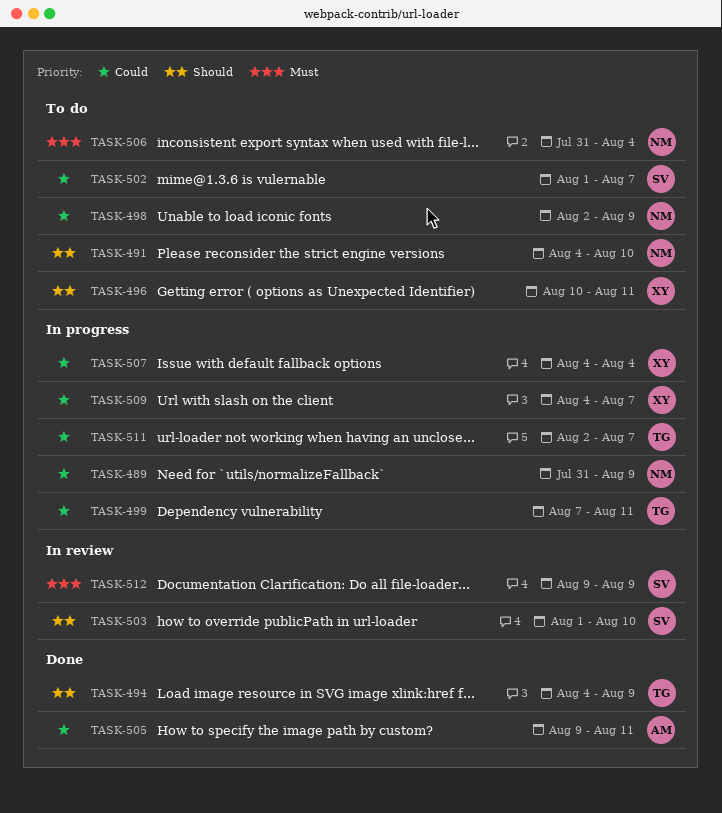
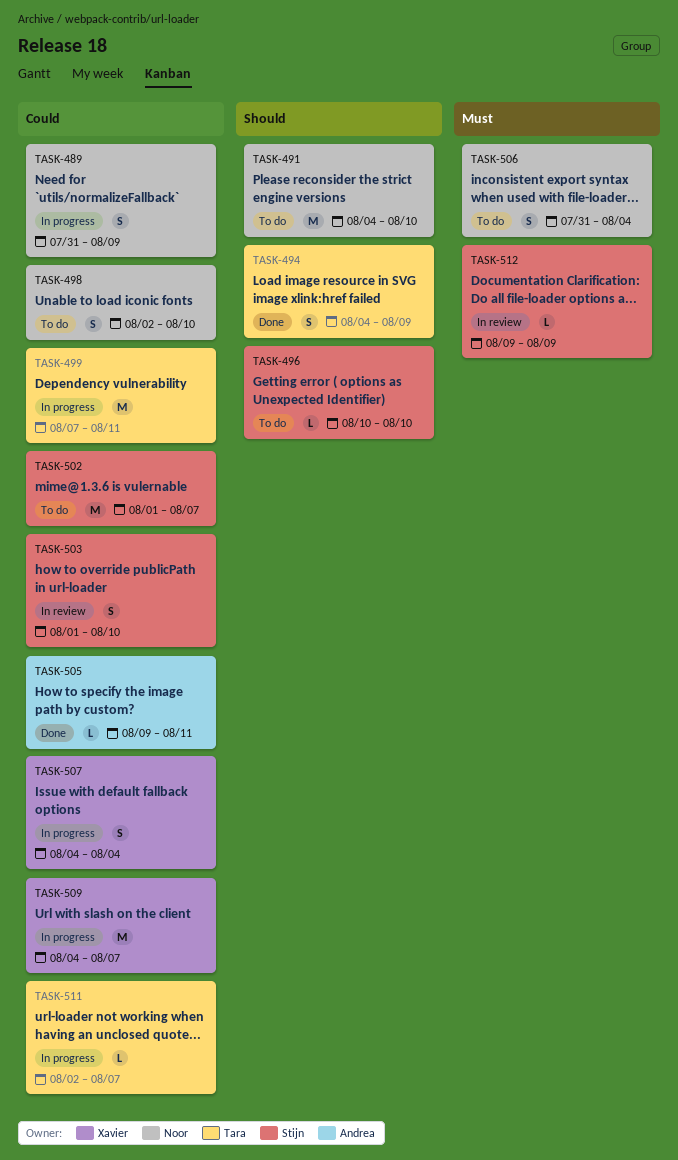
TASK-496, owner: Xavier -> Stijn
TASK-496, due: Aug 11 -> Aug 10
TASK-498, due: Aug 9 -> Aug 10
TASK-503, priority: Should -> Could

